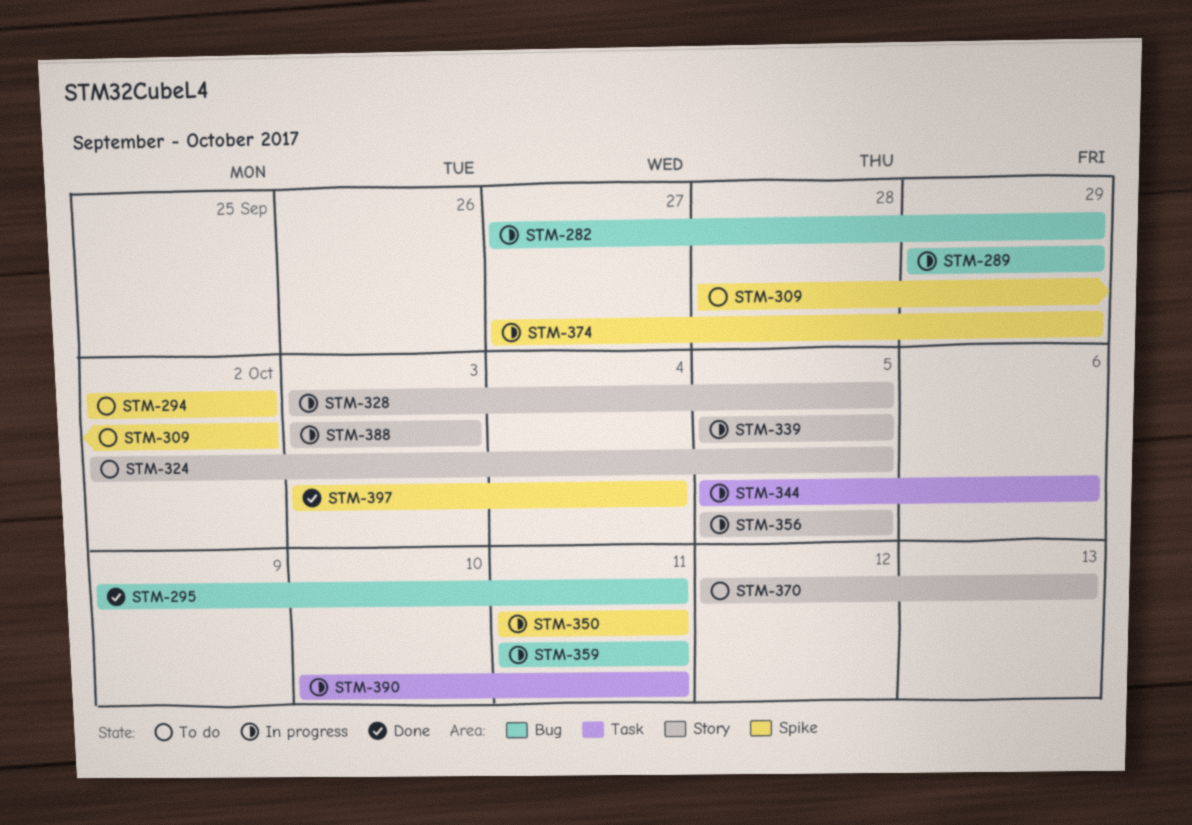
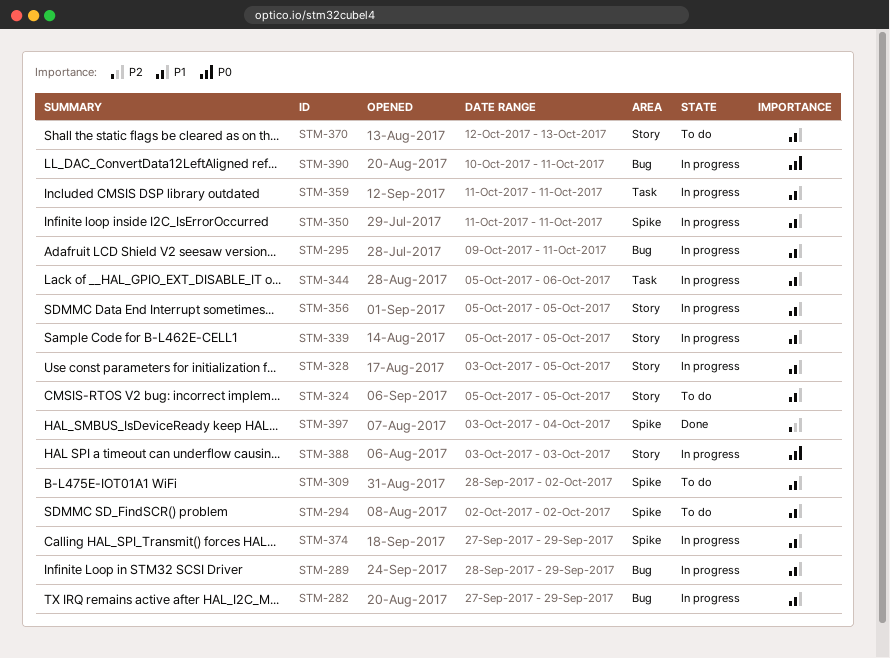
STM-289, start: Sep 29 -> Sep 28
STM-295, status: Done -> In progress
STM-324, start: Oct 2 -> Oct 5
STM-359, label: Bug -> Task
STM-390, label: Task -> Bug

